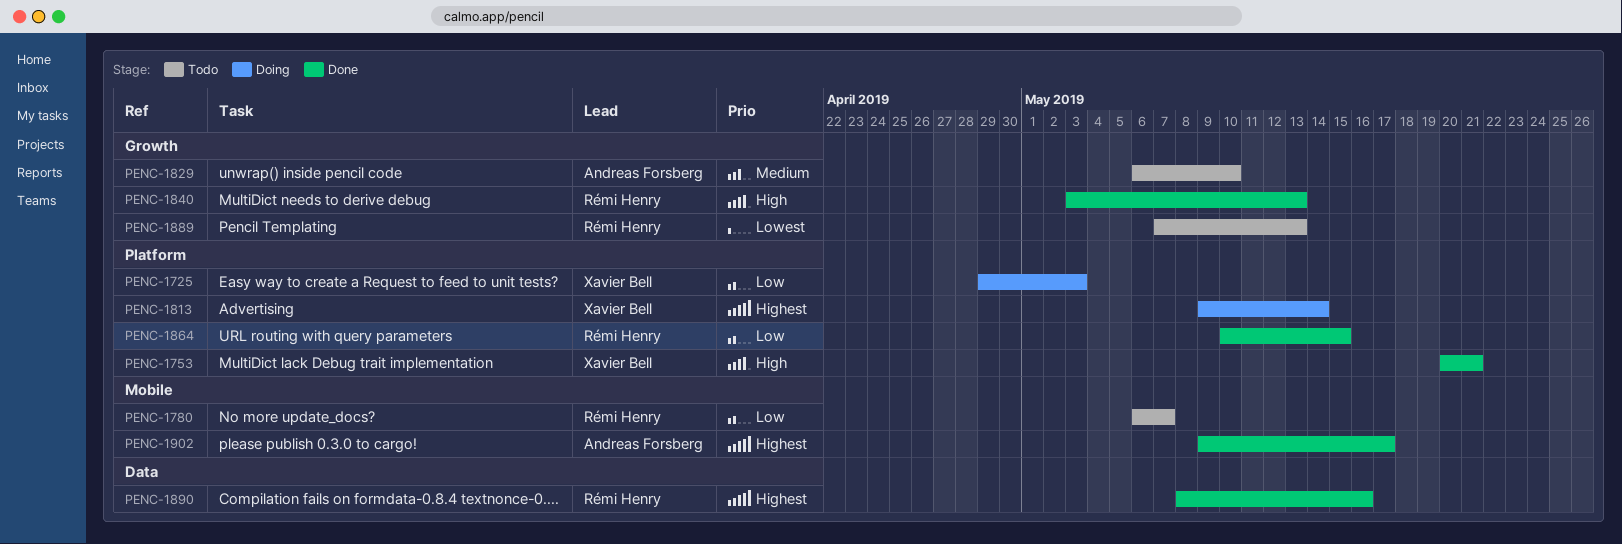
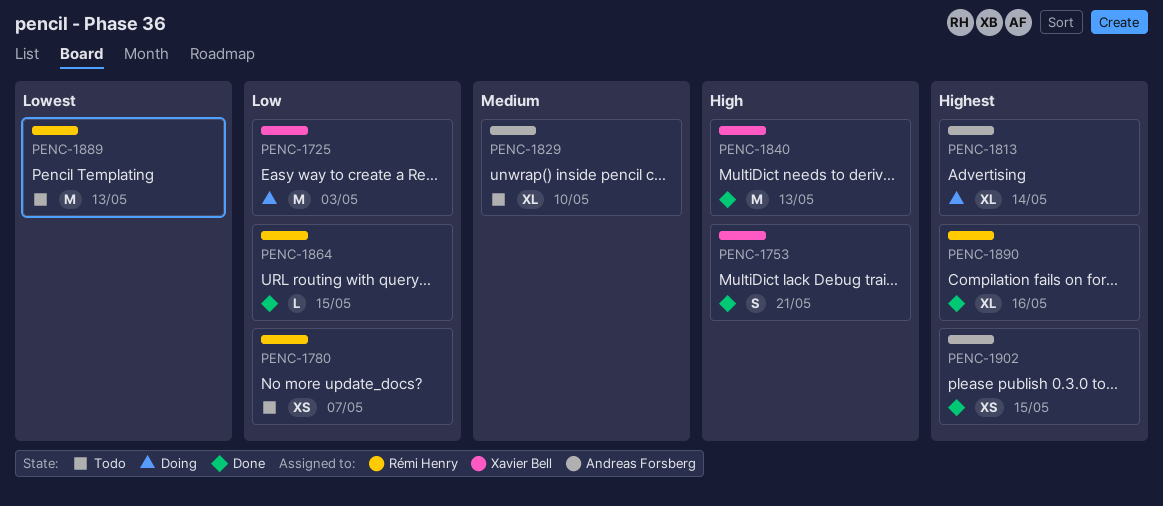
PENC-1813, owner: Xavier Bell -> Andreas Forsberg
PENC-1840, owner: Rémi Henry -> Xavier Bell
PENC-1902, due: May 17 -> May 15

